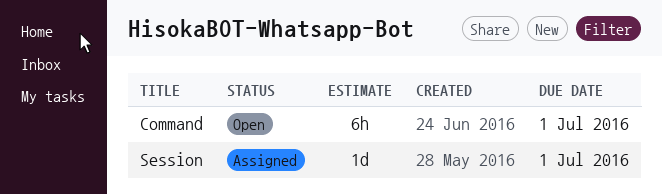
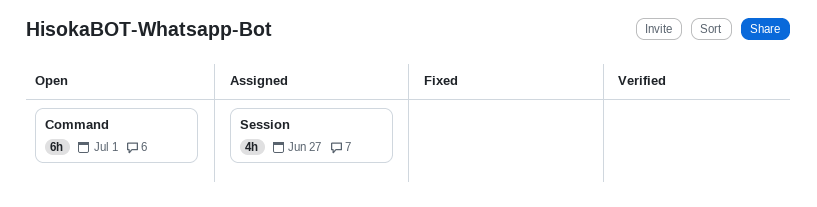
Session, estimate: 1d -> 4h
Session, due: Jul 1 -> Jun 27

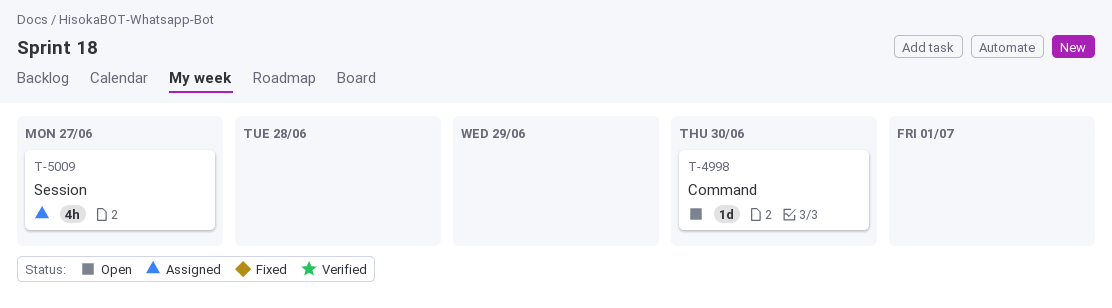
Command, estimate: 6h -> 1d
Command, due: Jul 1 -> Jun 30

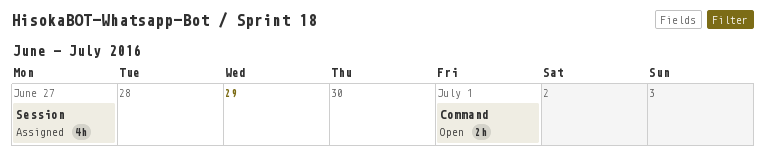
Command, estimate: 1d -> 2h
Command, due: Jun 30 -> Jul 1

